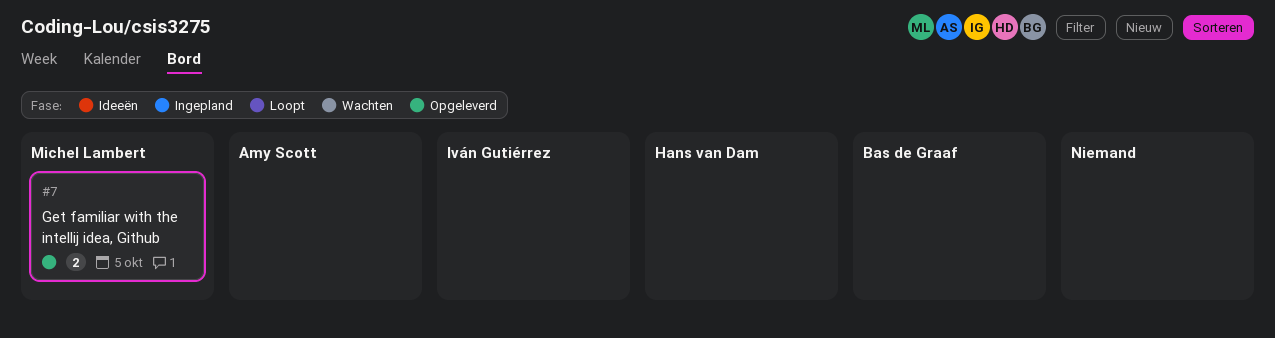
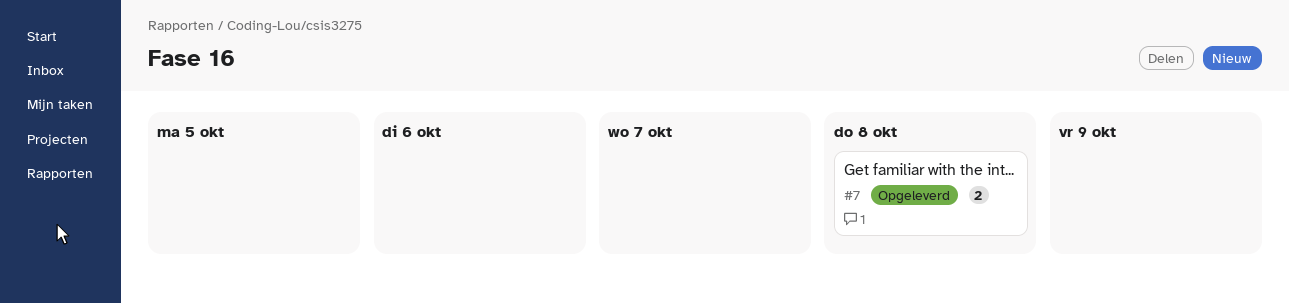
#7, due: Oct 5 -> Oct 8

